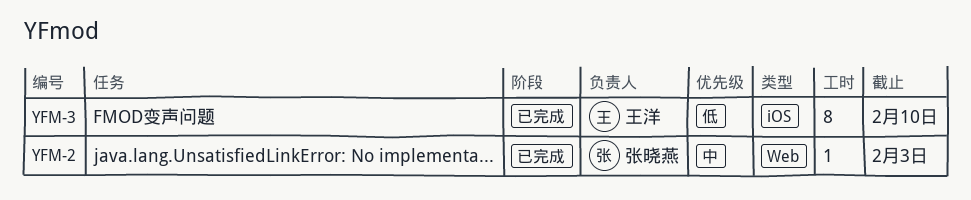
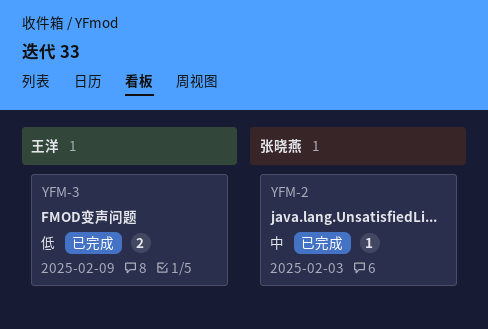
YFM-3, estimate: 8 -> 2
YFM-3, due: Feb 10 -> Feb 9

